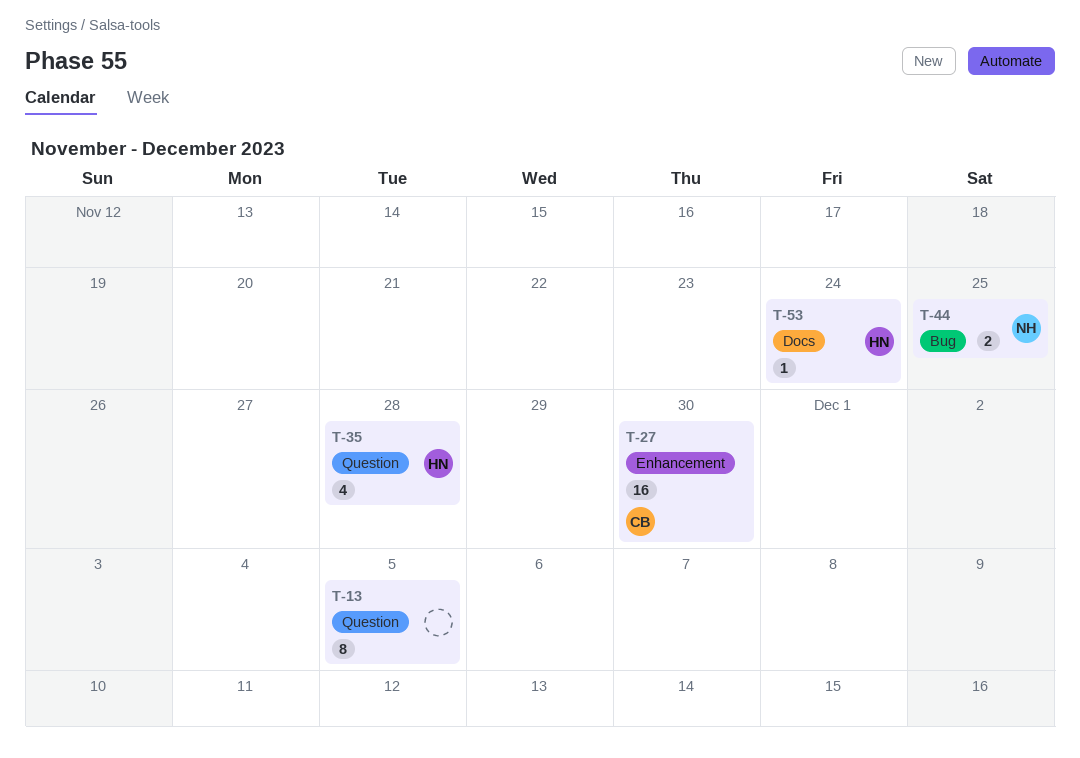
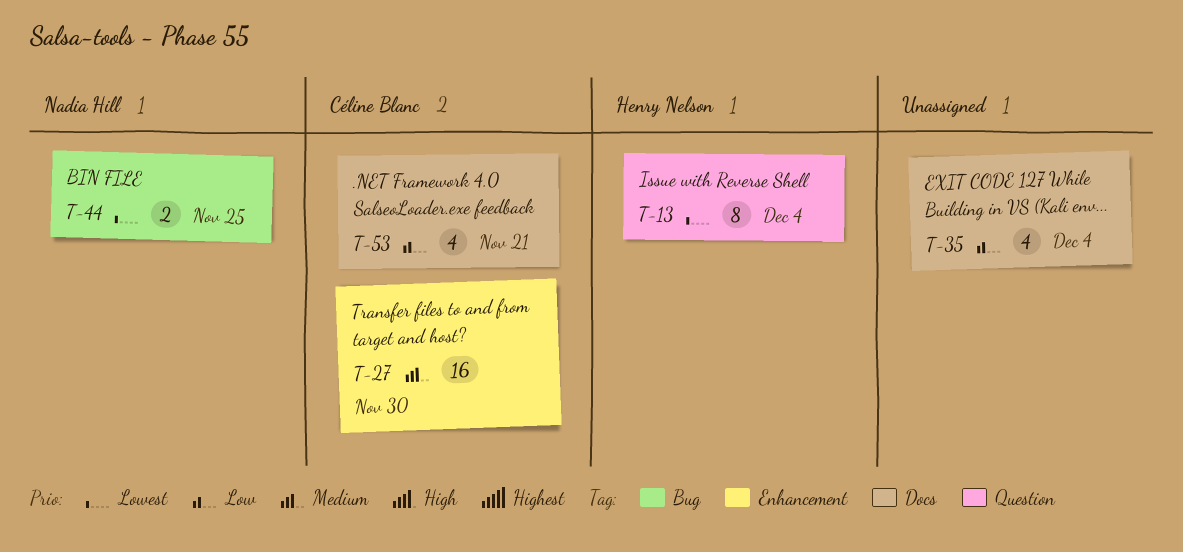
T-13, owner: none -> Henry Nelson
T-13, due: Dec 5 -> Dec 4
T-35, owner: Henry Nelson -> none
T-35, label: Question -> Docs
T-35, due: Nov 28 -> Dec 4
T-53, owner: Henry Nelson -> Céline Blanc
T-53, estimate: 1 -> 4
T-53, due: Nov 24 -> Nov 21

